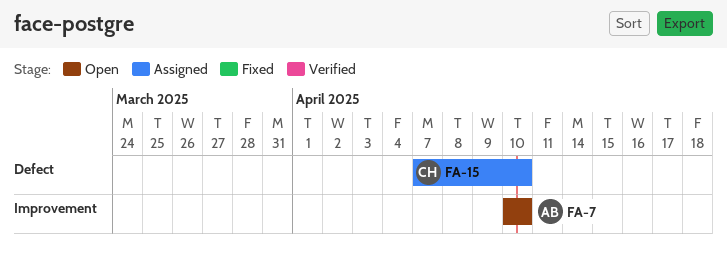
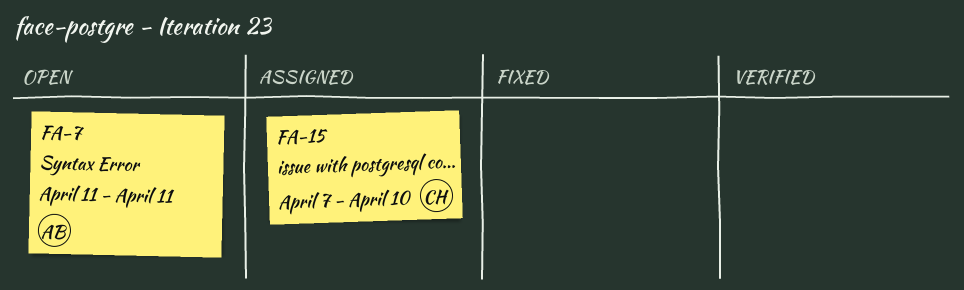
FA-7, start: Apr 10 -> Apr 11
FA-7, due: Apr 10 -> Apr 11

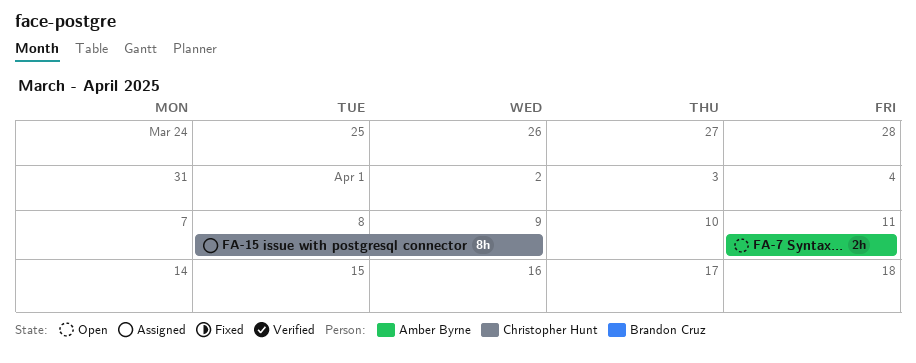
FA-15, start: Apr 7 -> Apr 8
FA-15, due: Apr 10 -> Apr 9

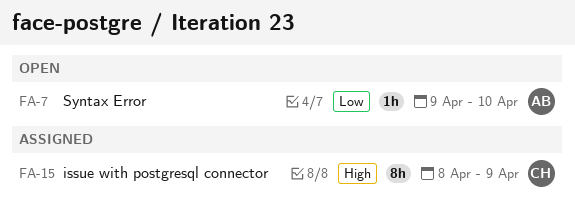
FA-7, estimate: 2h -> 1h
FA-7, start: Apr 11 -> Apr 9
FA-7, due: Apr 11 -> Apr 10

